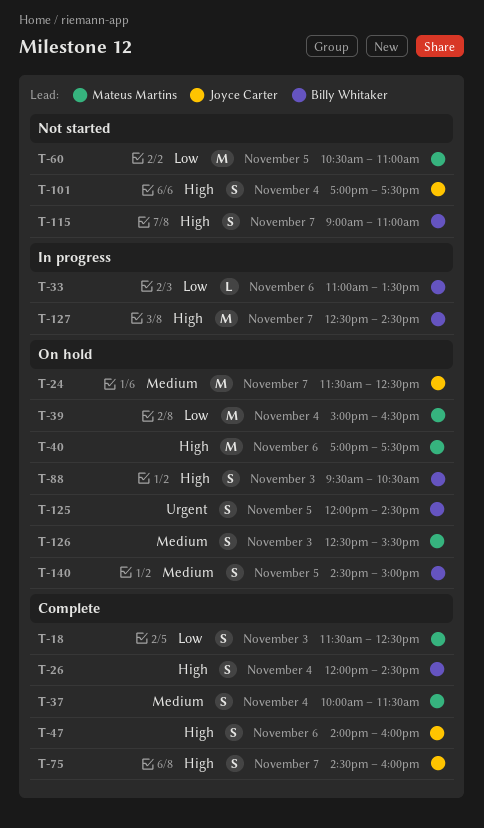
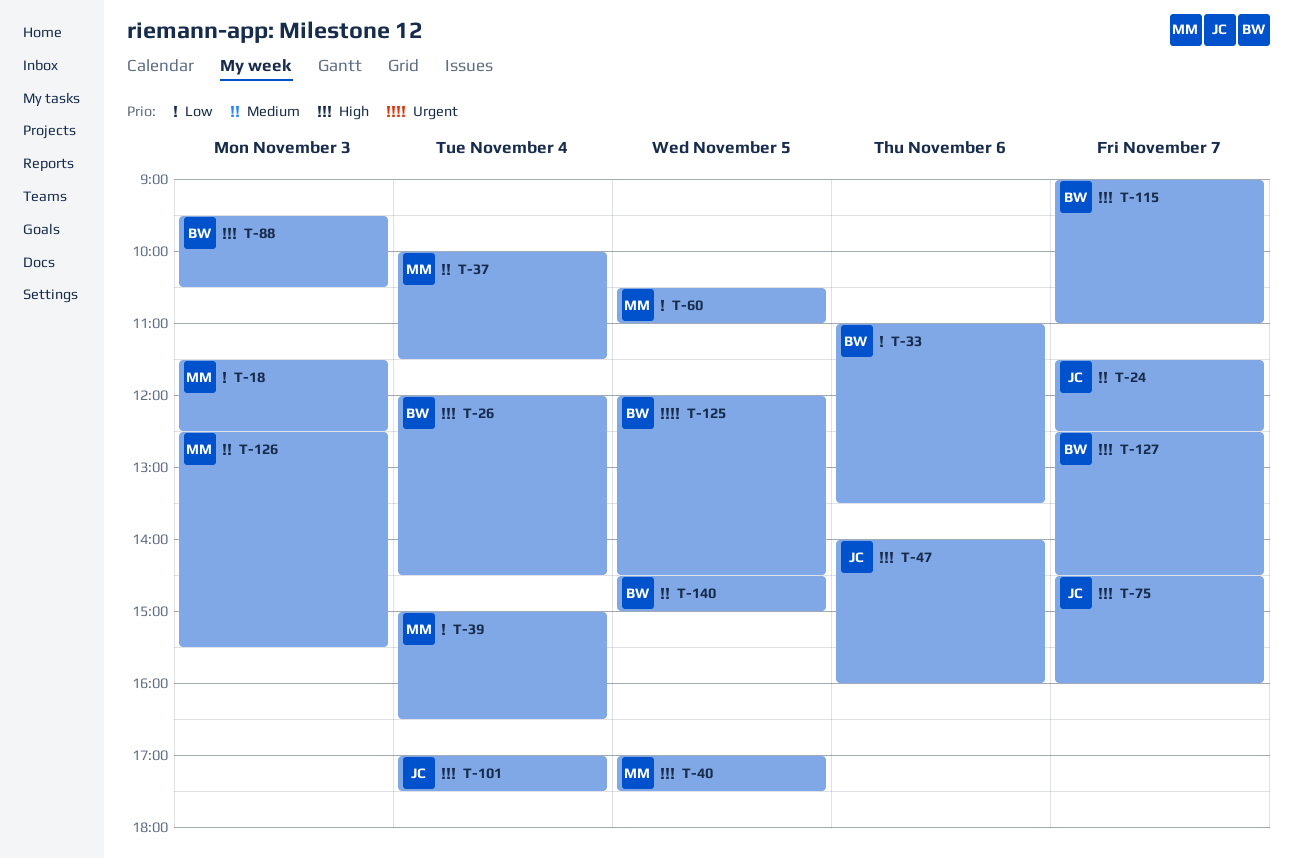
T-40, day: Nov 6 -> Nov 5

